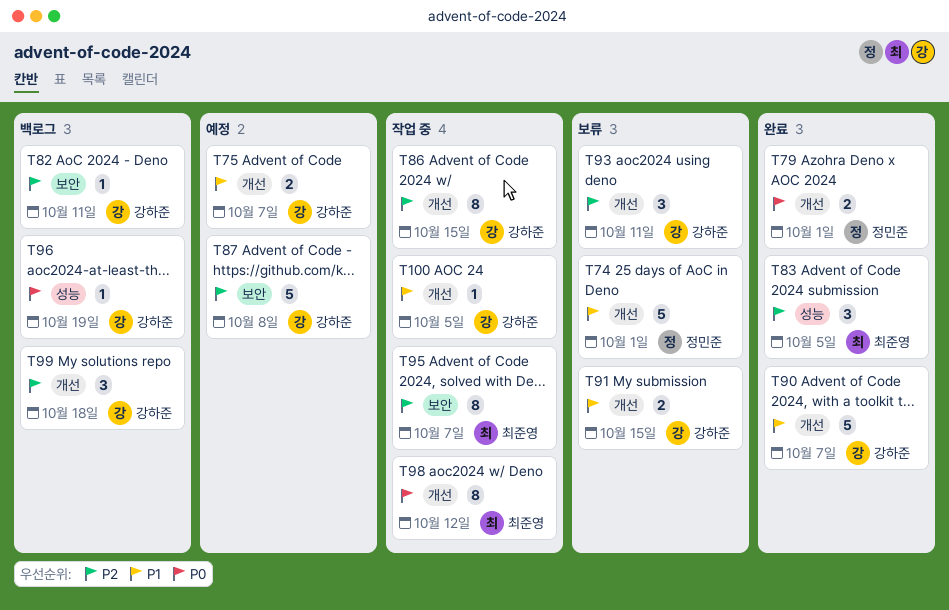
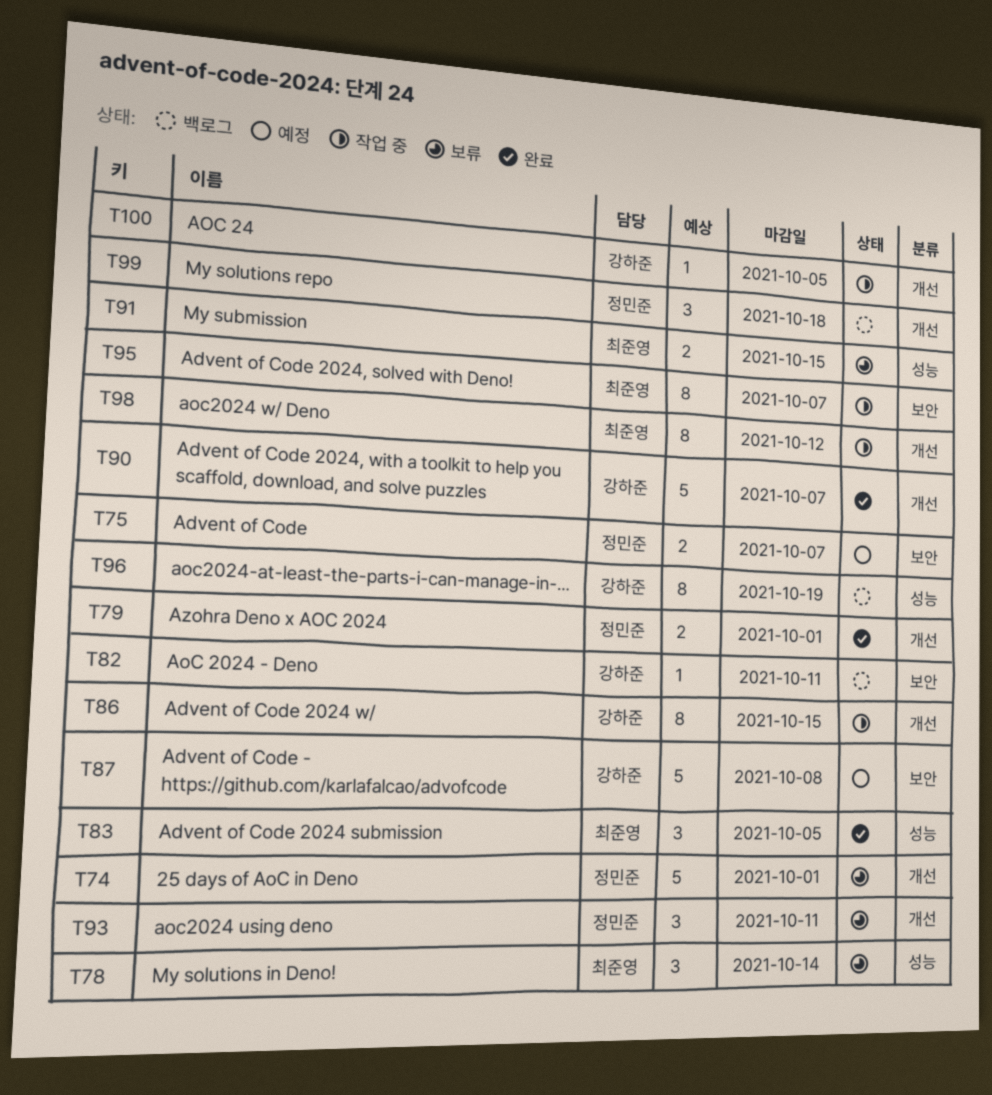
T75, owner: 강하준 -> 정민준
T75, label: 개선 -> 보안
T78: none -> present
T91, owner: 강하준 -> 최준영
T91, label: 개선 -> 성능
T93, owner: 강하준 -> 정민준
T96, estimate: 1 -> 8
T99, owner: 강하준 -> 정민준

